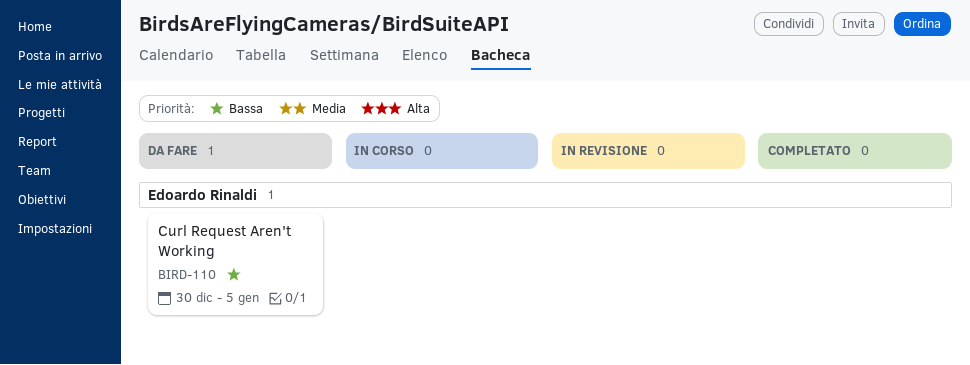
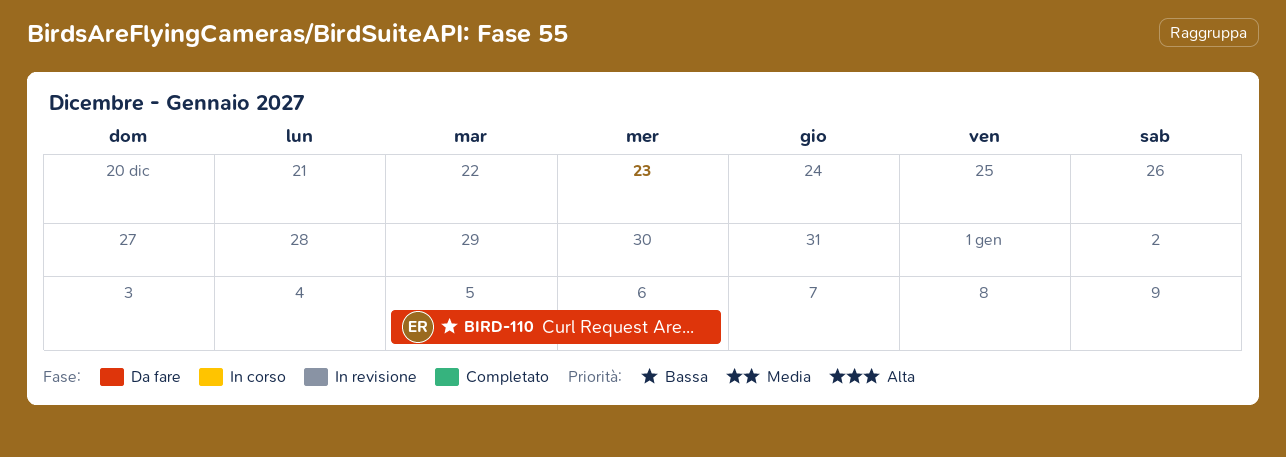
BIRD-110, start: Dec 30 -> Jan 5
BIRD-110, due: Jan 5 -> Jan 6

